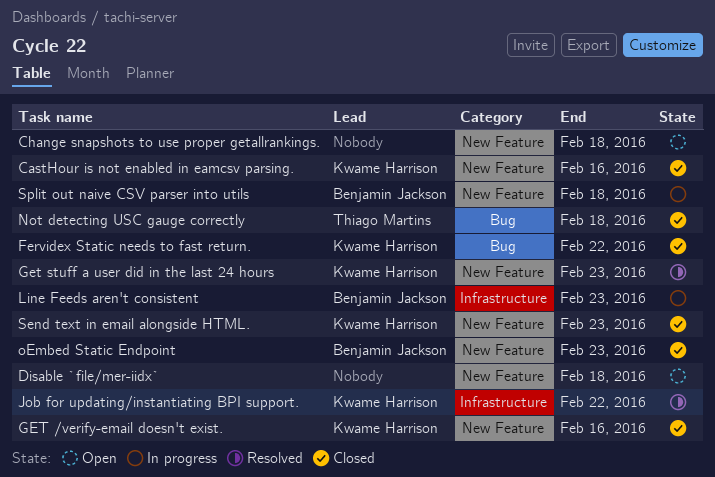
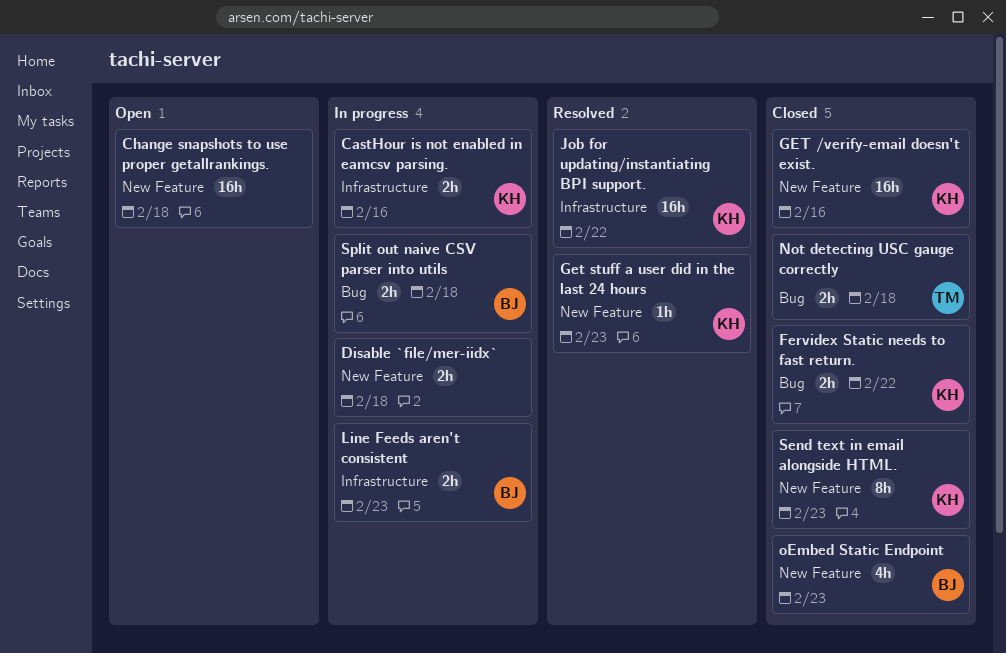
CastHour is not enabled in eamcsv parsing., status: Closed -> In progress
CastHour is not enabled in eamcsv parsing., label: New Feature -> Infrastructure
Disable `file/mer-iidx`, status: Open -> In progress
Split out naive CSV parser into utils, label: New Feature -> Bug

